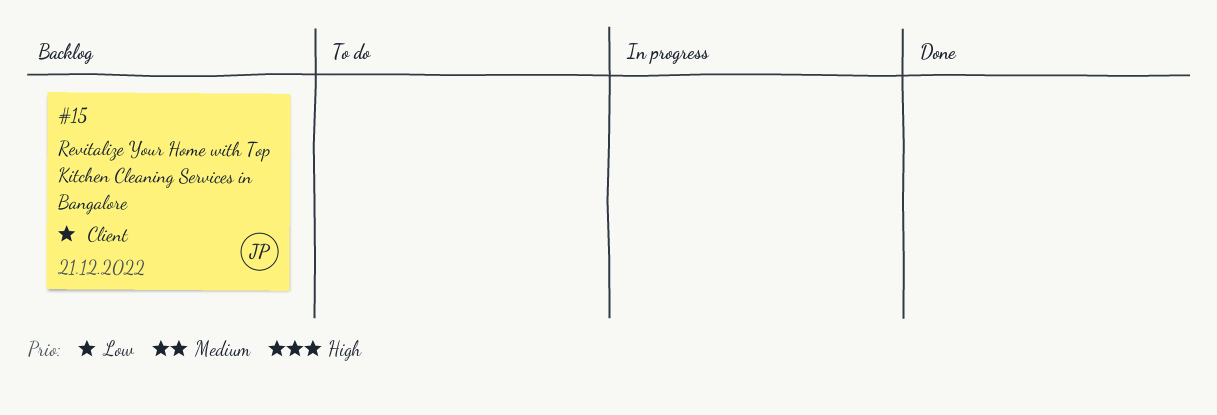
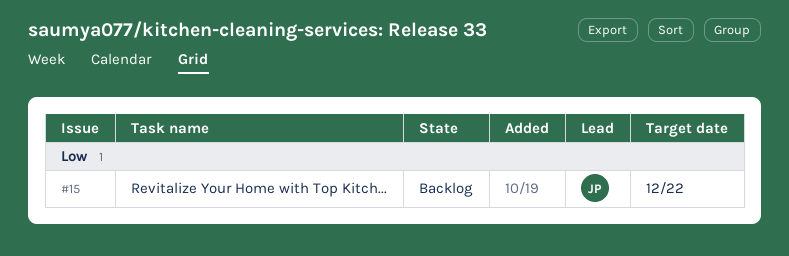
#15, due: Dec 21 -> Dec 22

